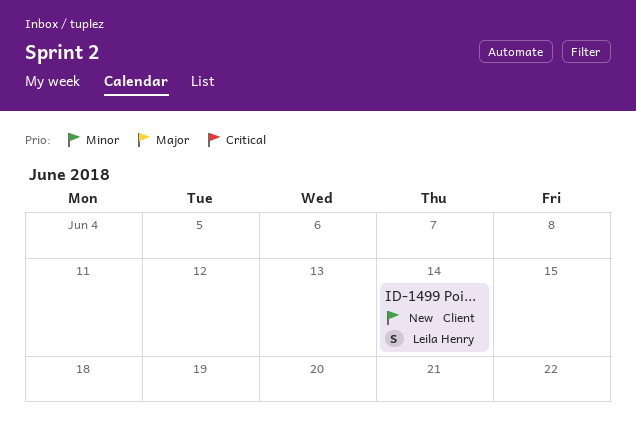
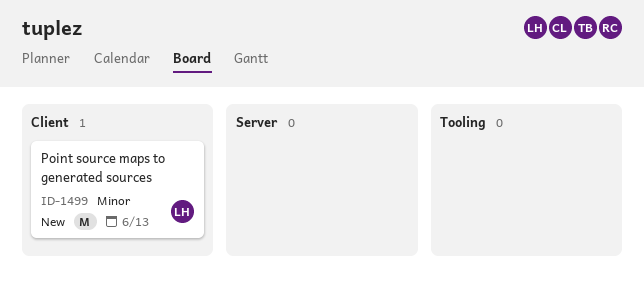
ID-1499, estimate: S -> M
ID-1499, due: Jun 14 -> Jun 13

